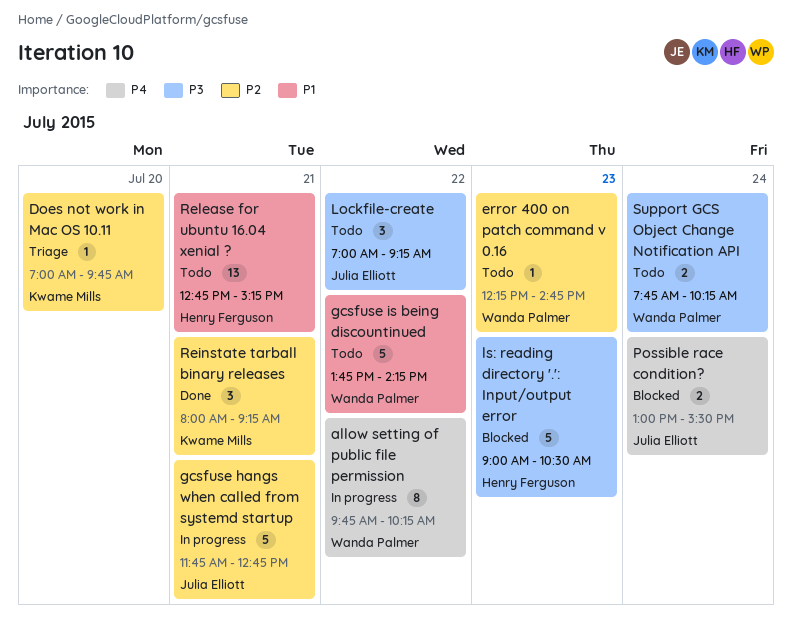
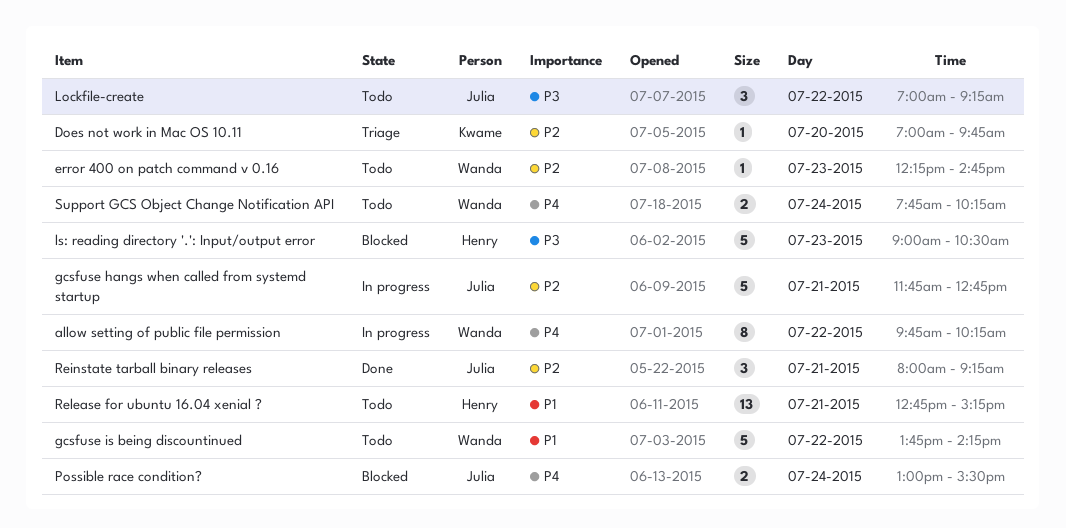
Reinstate tarball binary releases, owner: Kwame Mills -> Julia Elliott
Support GCS Object Change Notification API, priority: P3 -> P4

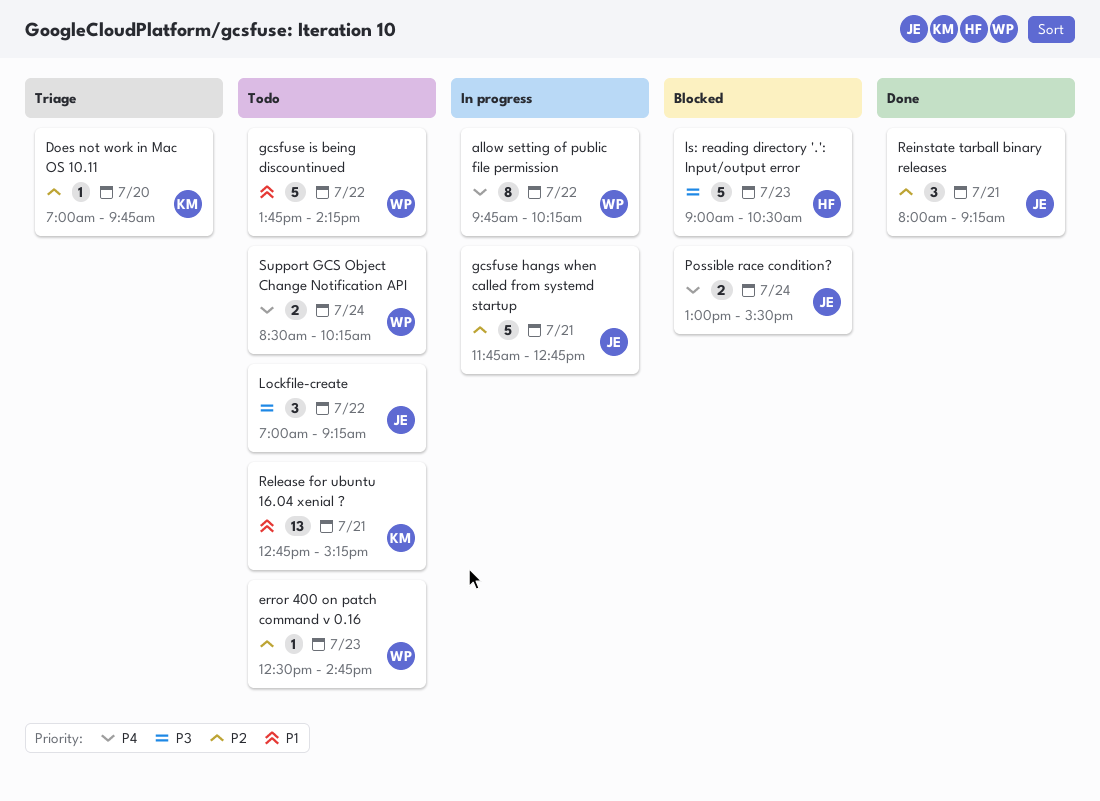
error 400 on patch command v 0.16, begins: 12:15 -> 12:30
Release for ubuntu 16.04 xenial ?, owner: Henry -> Kwame
Support GCS Object Change Notification API, begins: 07:45 -> 08:30

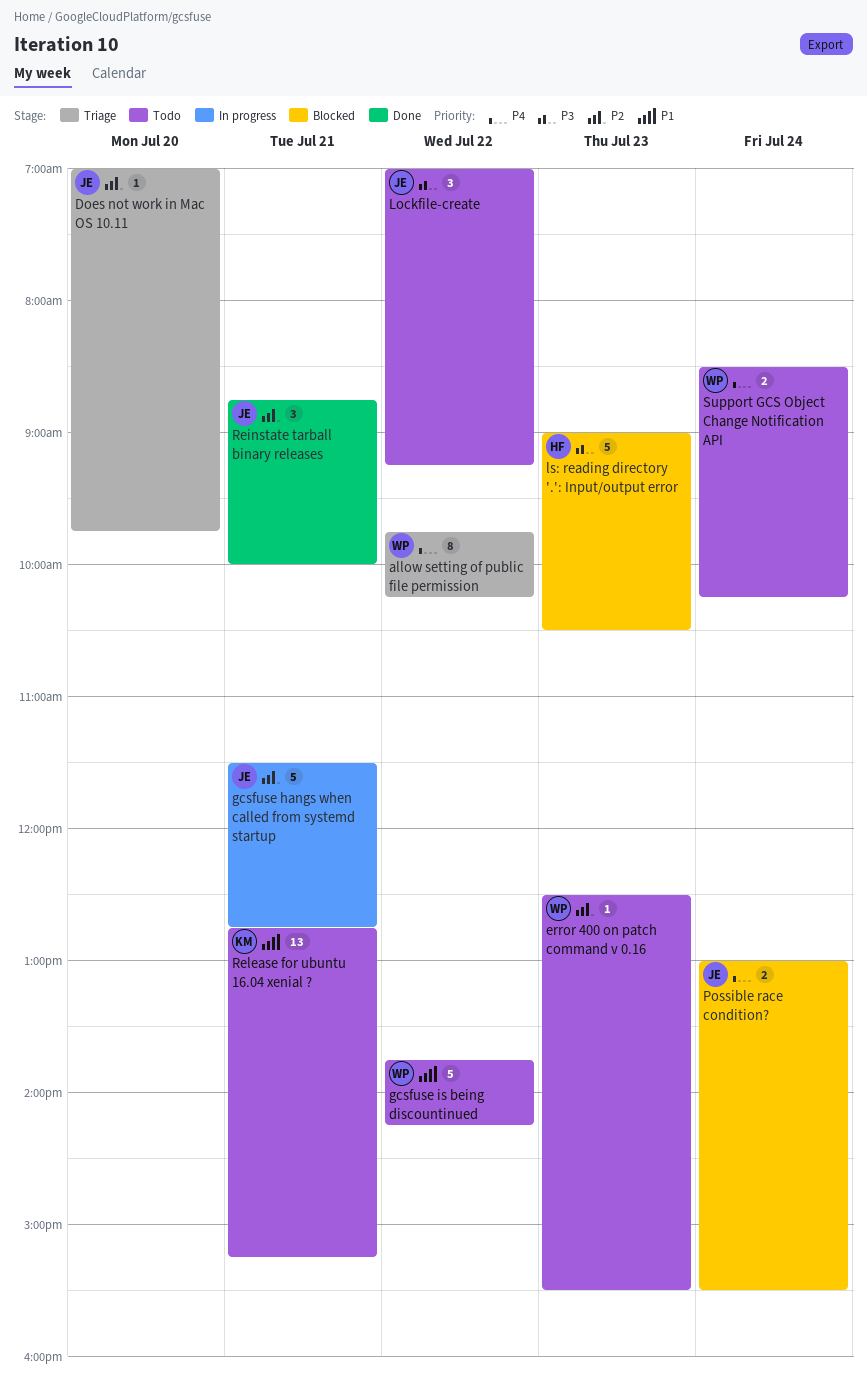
allow setting of public file permission, status: In progress -> Triage
Does not work in Mac OS 10.11, owner: KM -> JE
error 400 on patch command v 0.16, ends: 14:45 -> 15:30
gcsfuse hangs when called from systemd startup, begins: 11:45 -> 11:30
Reinstate tarball binary releases, begins: 08:00 -> 08:45
Reinstate tarball binary releases, ends: 09:15 -> 10:00

